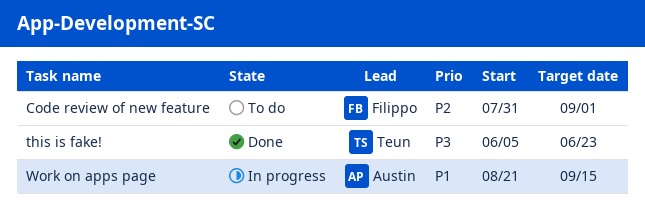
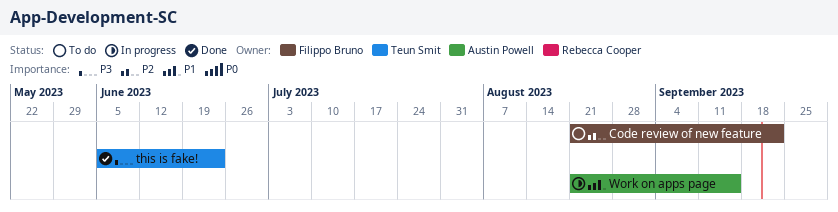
Code review of new feature, start: Jul 31 -> Aug 21
Code review of new feature, due: Sep 1 -> Sep 22

